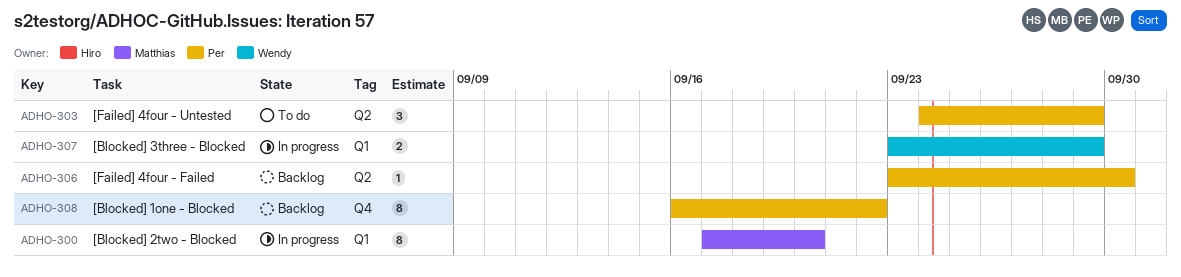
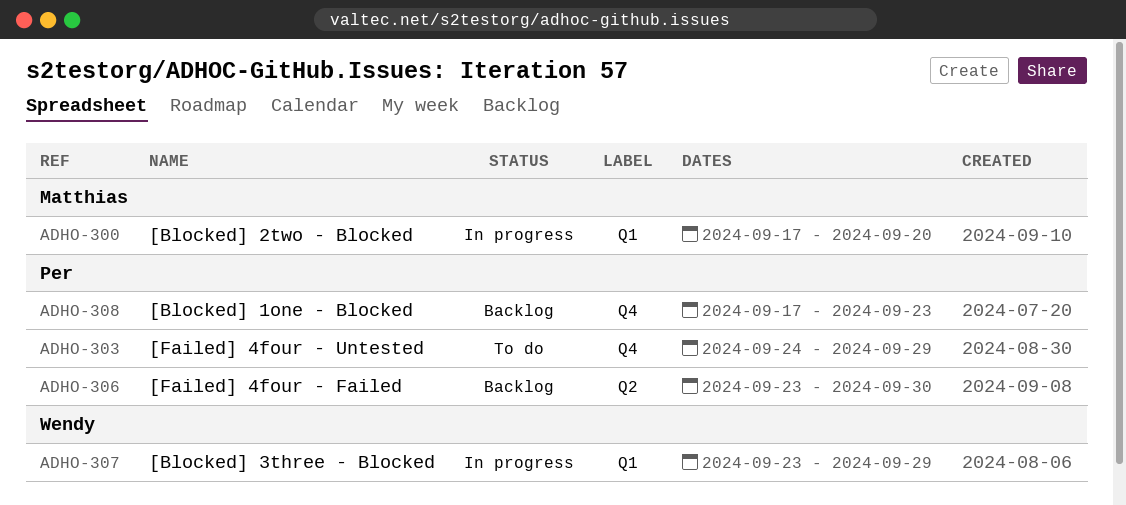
ADHO-303, label: Q2 -> Q4
ADHO-308, start: Sep 16 -> Sep 17
ADHO-308, due: Sep 22 -> Sep 23

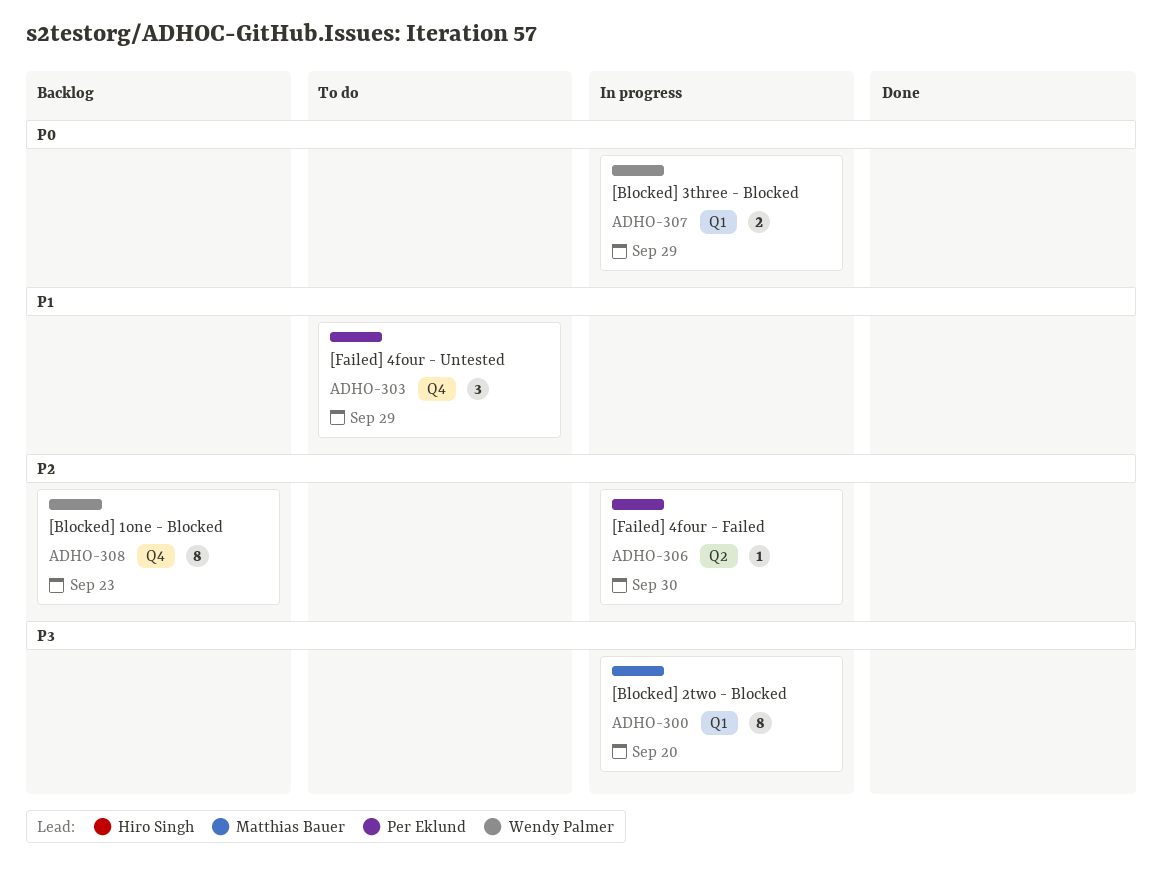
ADHO-306, status: Backlog -> In progress
ADHO-308, owner: Per Eklund -> Wendy Palmer

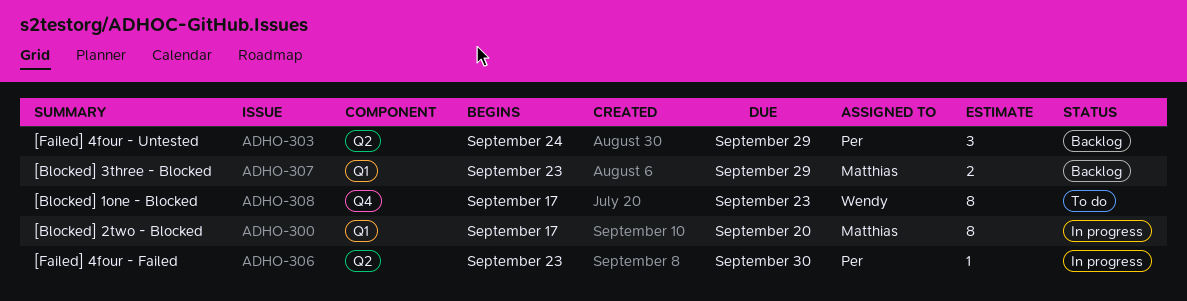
ADHO-303, status: To do -> Backlog
ADHO-303, label: Q4 -> Q2
ADHO-307, status: In progress -> Backlog
ADHO-307, owner: Wendy Palmer -> Matthias Bauer
ADHO-308, status: Backlog -> To do

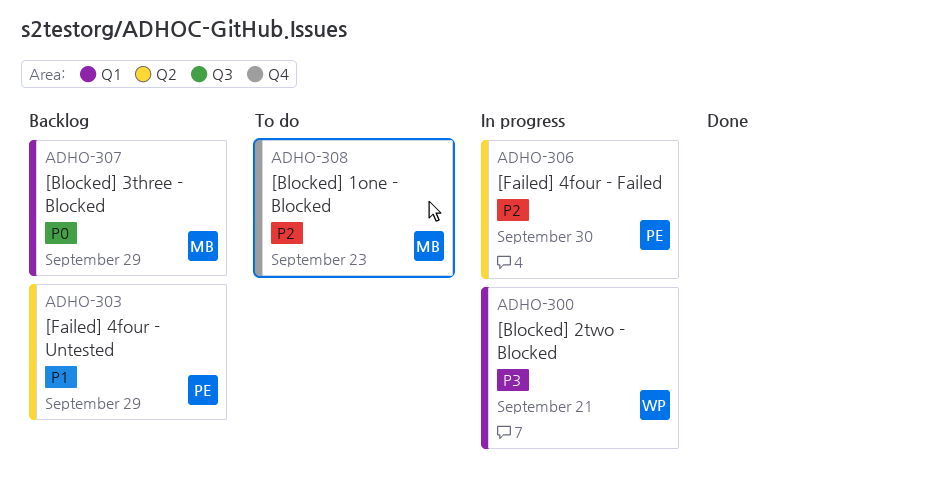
ADHO-300, owner: Matthias -> Wendy
ADHO-300, due: Sep 20 -> Sep 21
ADHO-308, owner: Wendy -> Matthias

